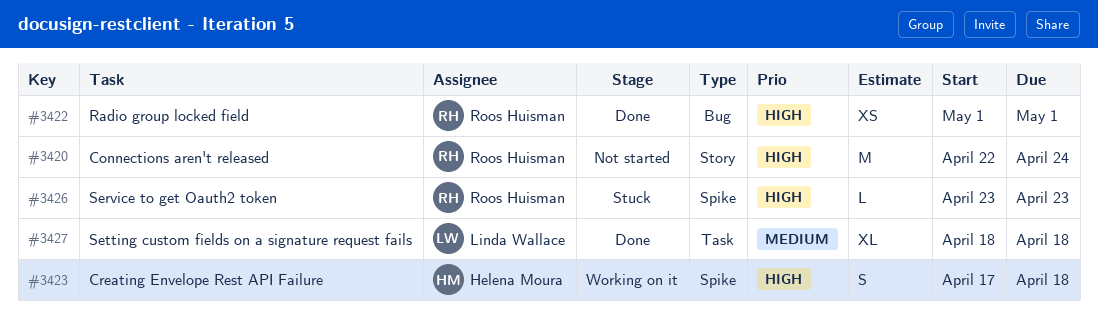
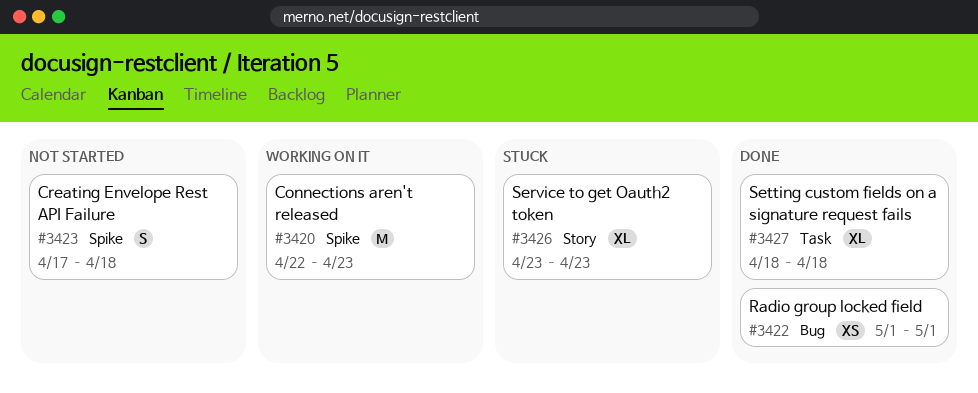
#3420, status: Not started -> Working on it
#3420, label: Story -> Spike
#3420, due: Apr 24 -> Apr 23
#3423, status: Working on it -> Not started
#3426, label: Spike -> Story
#3426, estimate: L -> XL

